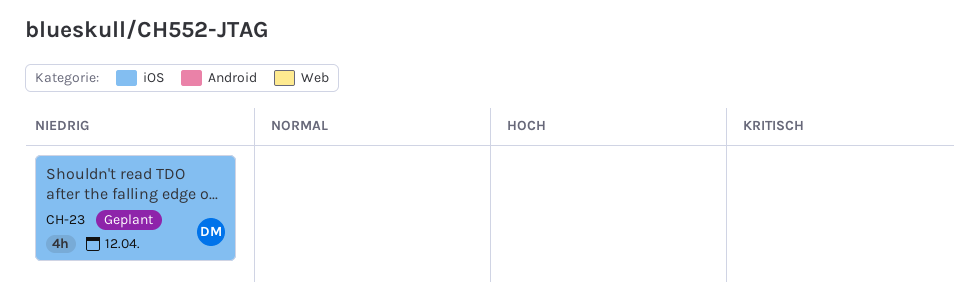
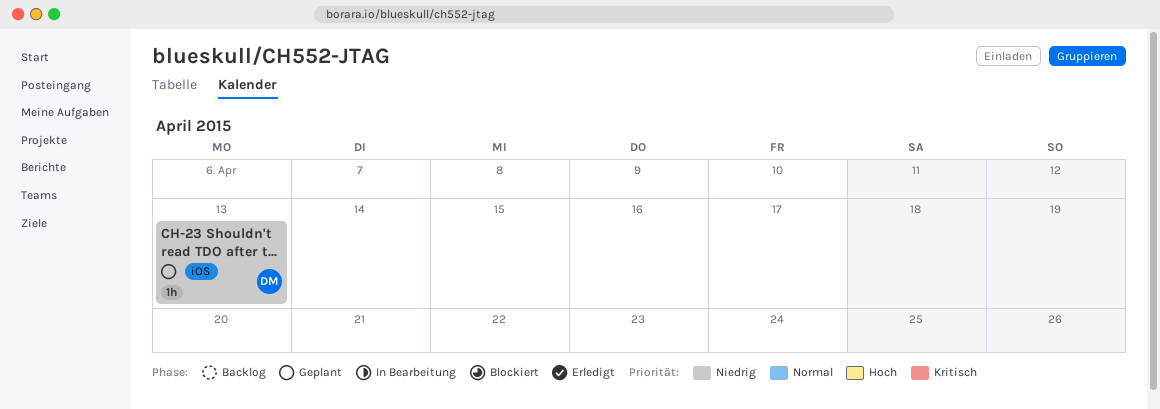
CH-23, estimate: 4h -> 1h
CH-23, due: Apr 12 -> Apr 13

